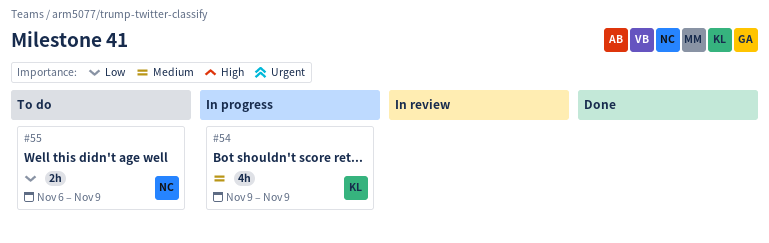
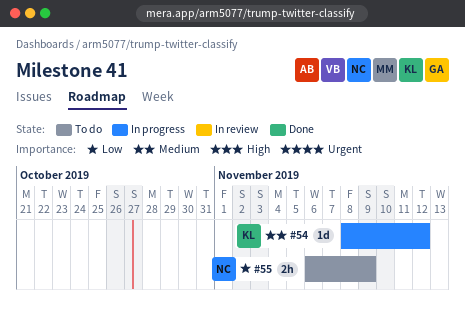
#54, estimate: 4h -> 1d
#54, start: Nov 9 -> Nov 8
#54, due: Nov 9 -> Nov 12

